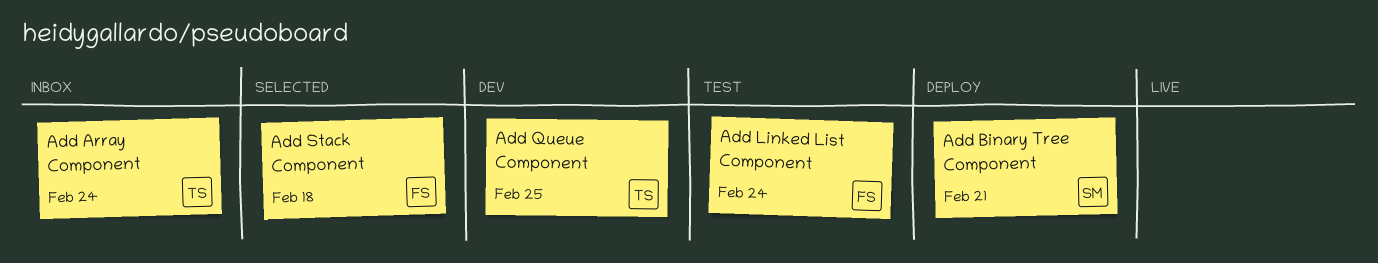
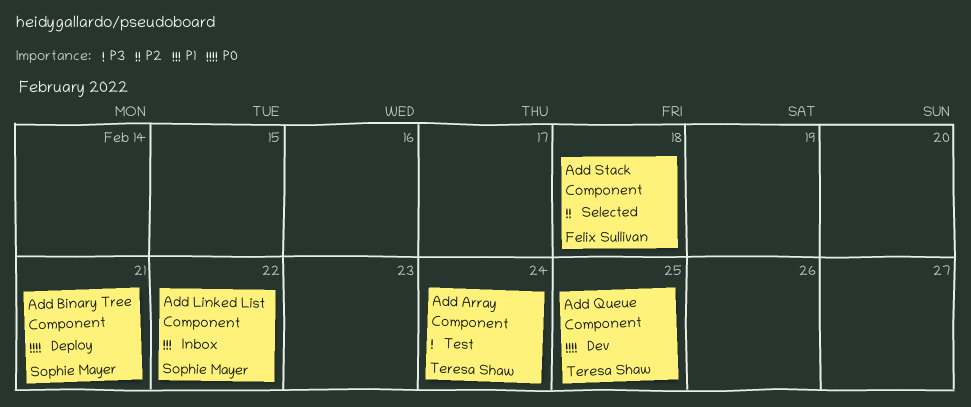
Add Array Component, status: Inbox -> Test
Add Linked List Component, status: Test -> Inbox
Add Linked List Component, owner: Felix Sullivan -> Sophie Mayer
Add Linked List Component, due: Feb 24 -> Feb 22

